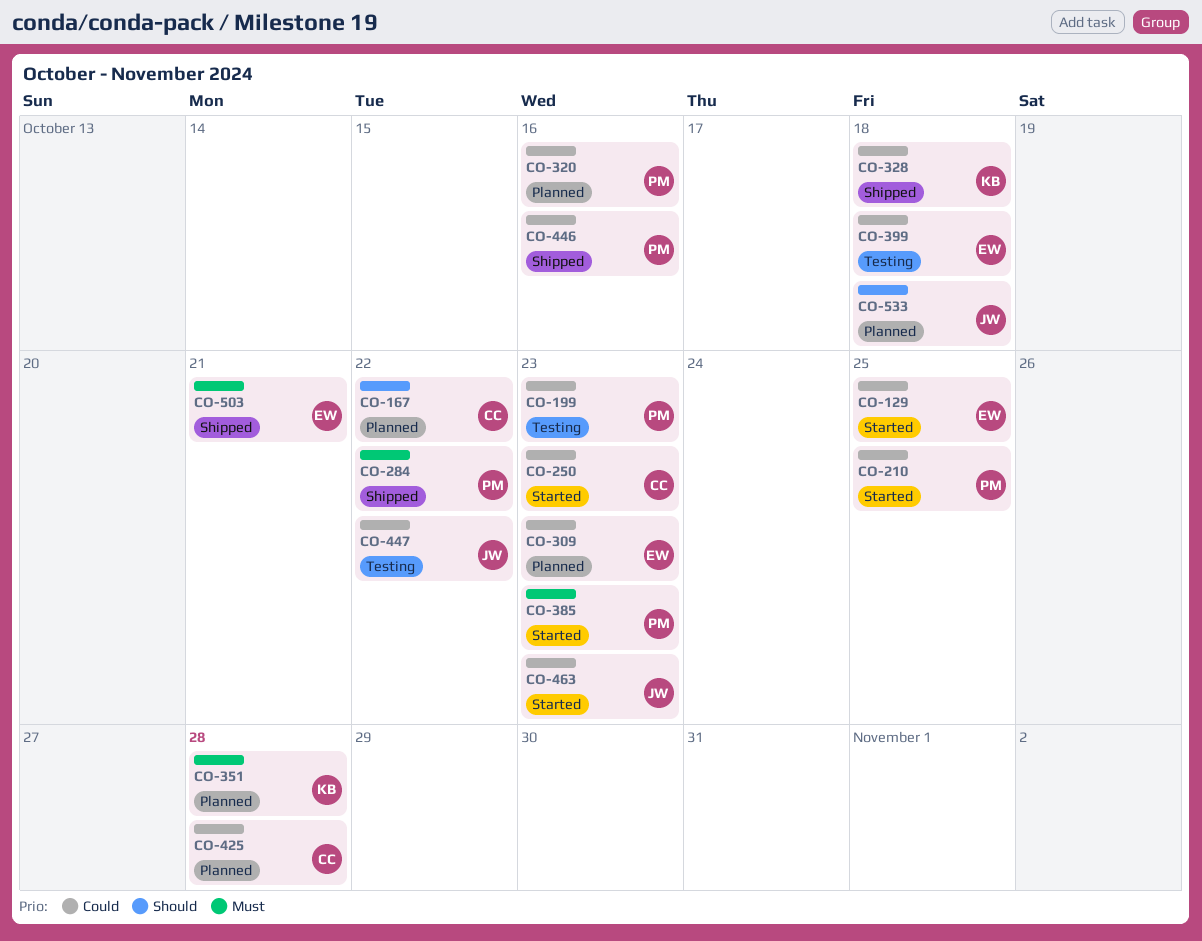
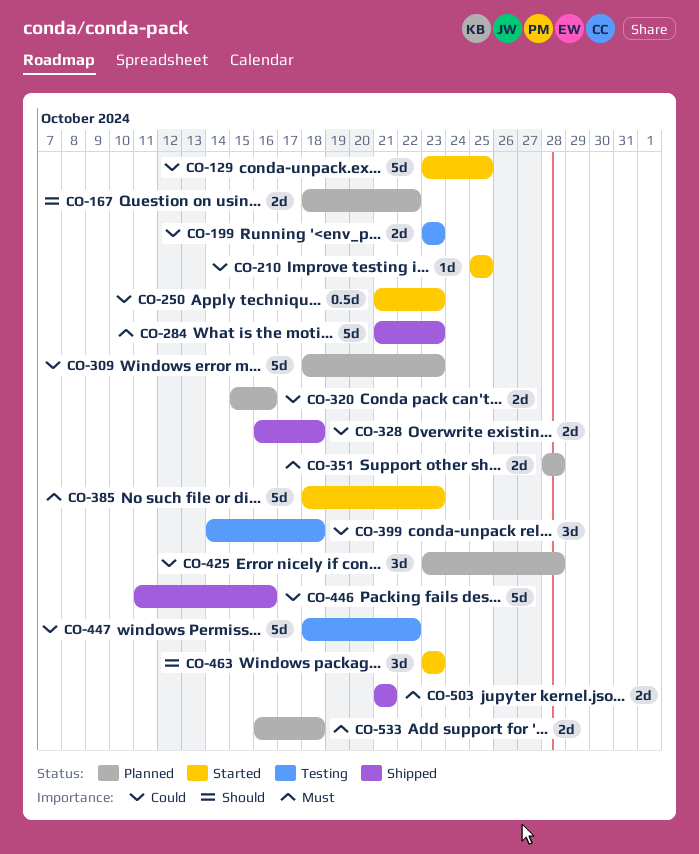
CO-284, due: Oct 22 -> Oct 23
CO-463, priority: Could -> Should
CO-533, priority: Should -> Must

